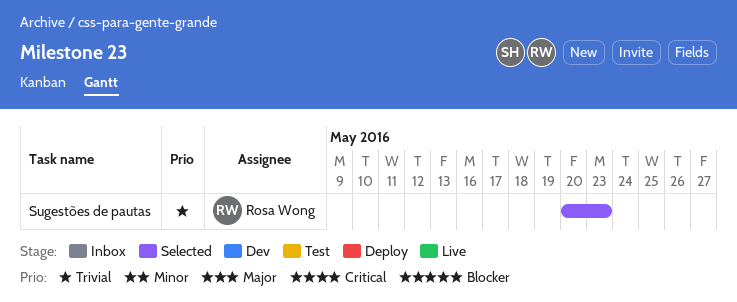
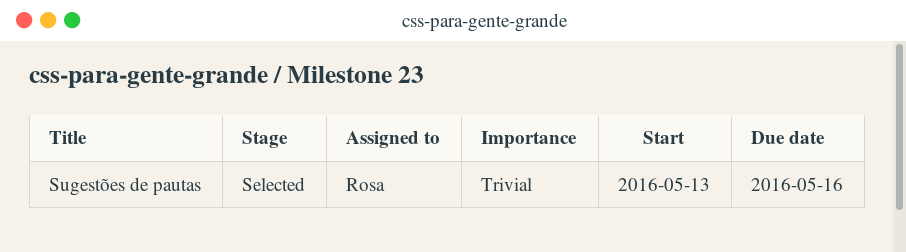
Sugestões de pautas, start: May 20 -> May 13
Sugestões de pautas, due: May 23 -> May 16

